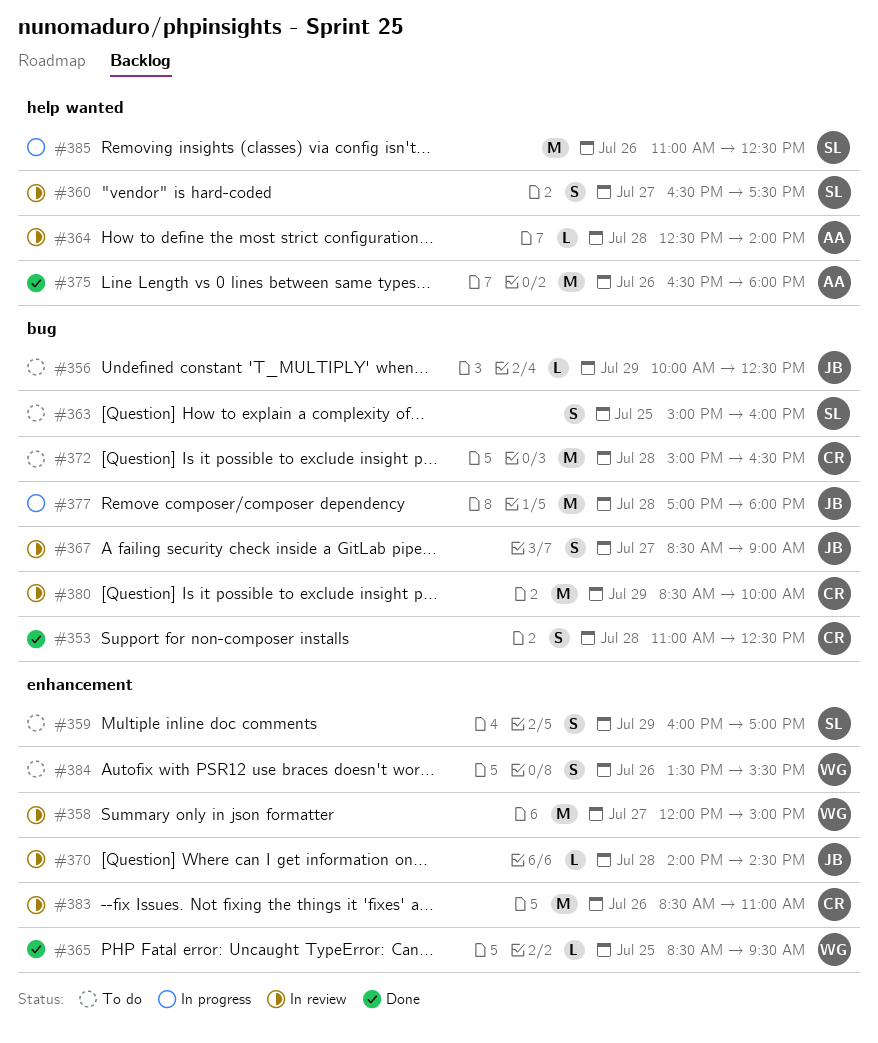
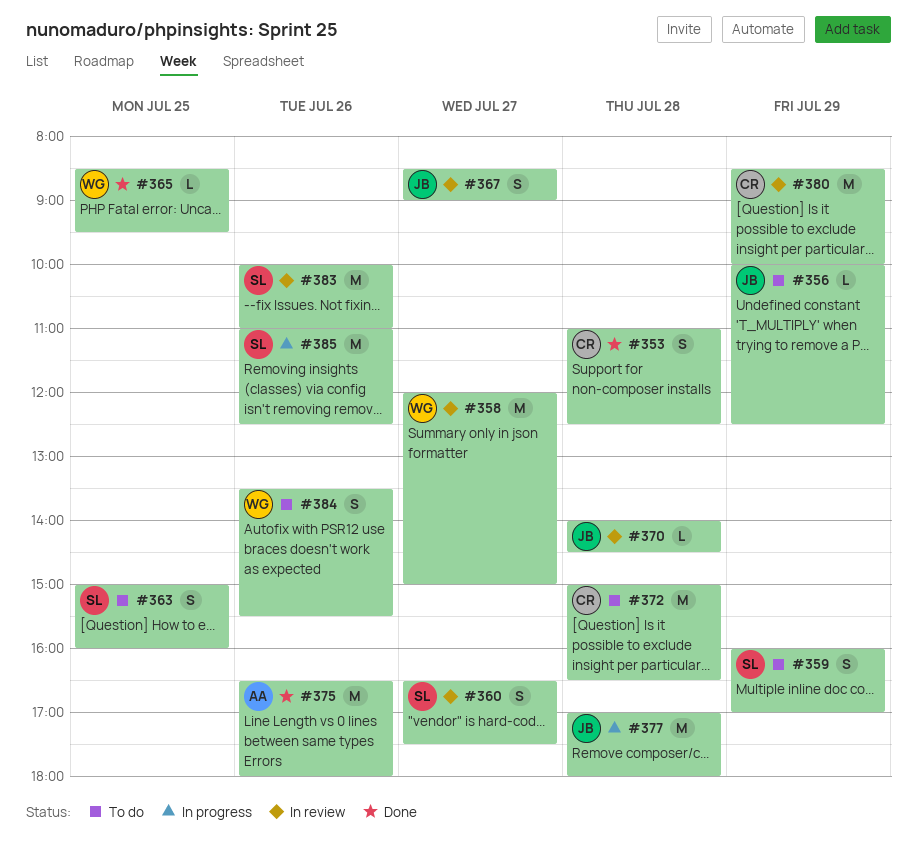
#364: present -> none
#383, owner: CR -> SL
#383, begins: 08:30 -> 10:00

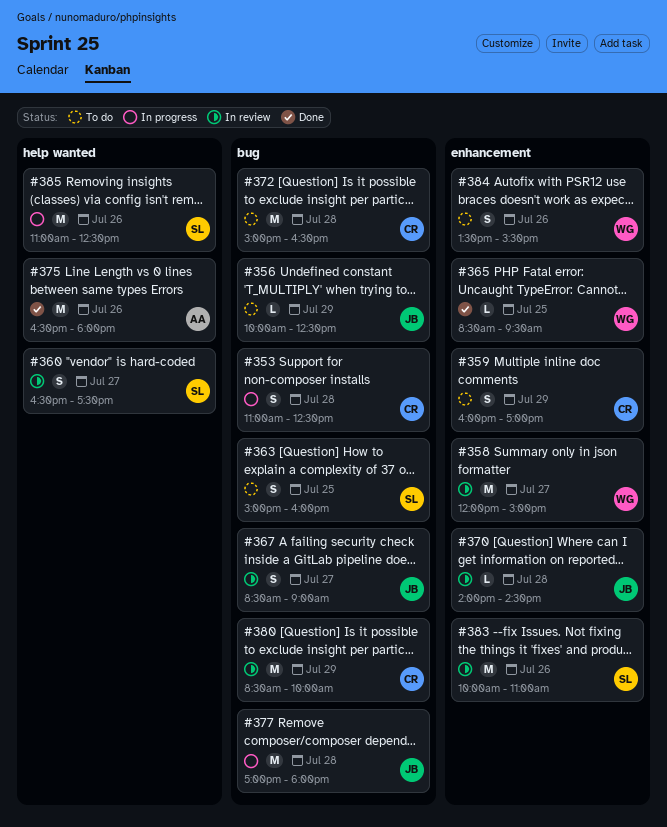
#353, status: Done -> In progress
#359, owner: SL -> CR

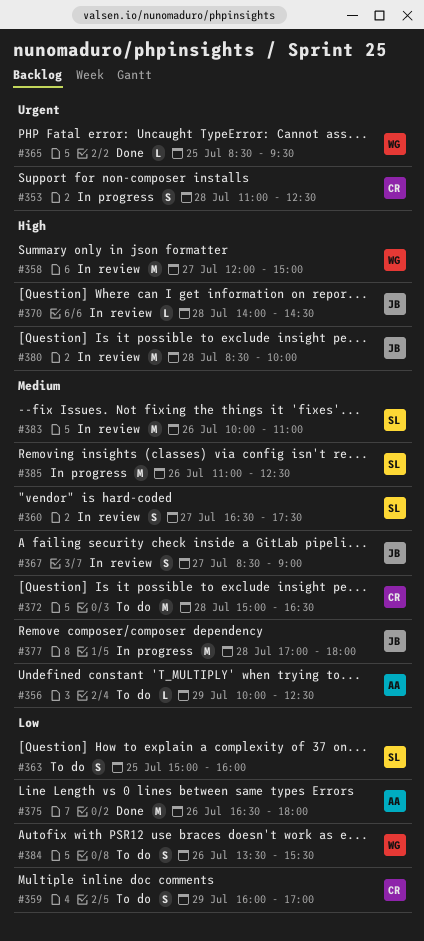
#356, owner: JB -> AA
#380, owner: CR -> JB
#380, day: Jul 29 -> Jul 28

